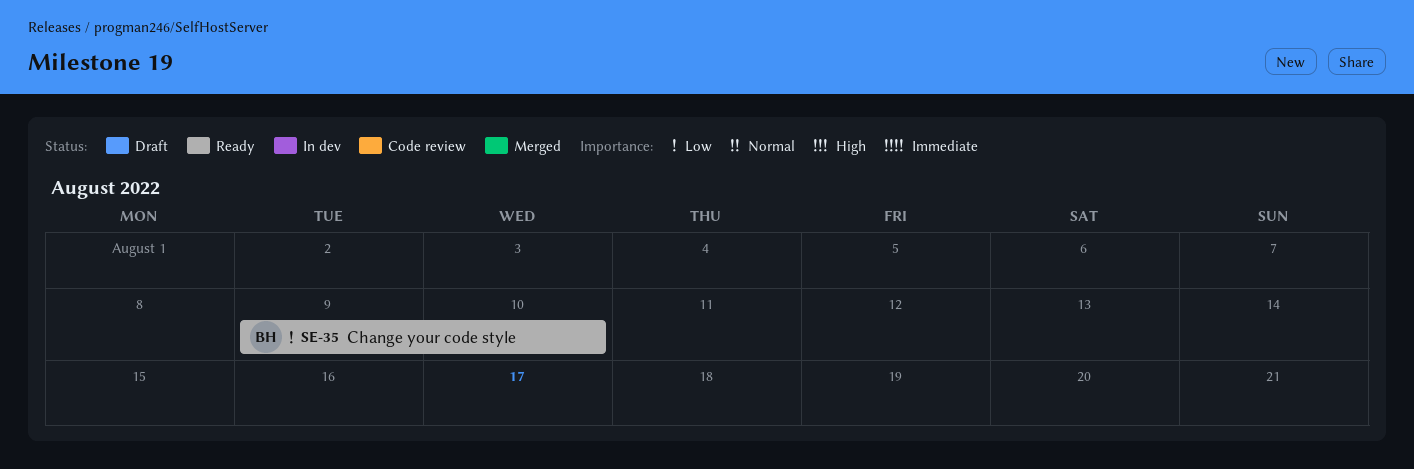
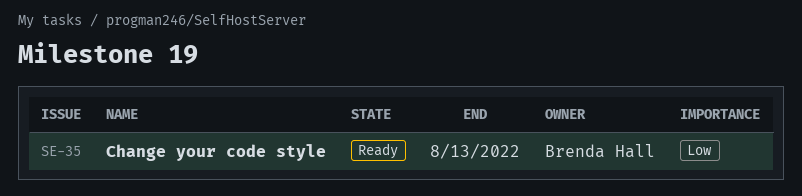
SE-35, due: Aug 10 -> Aug 13

